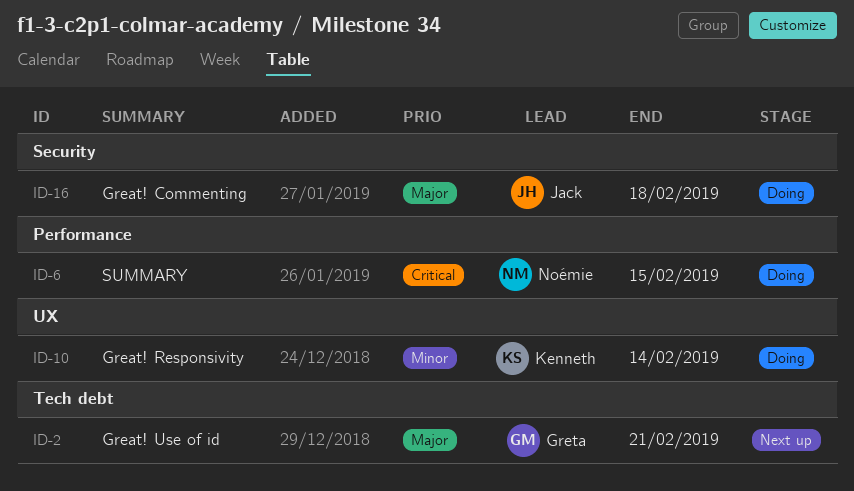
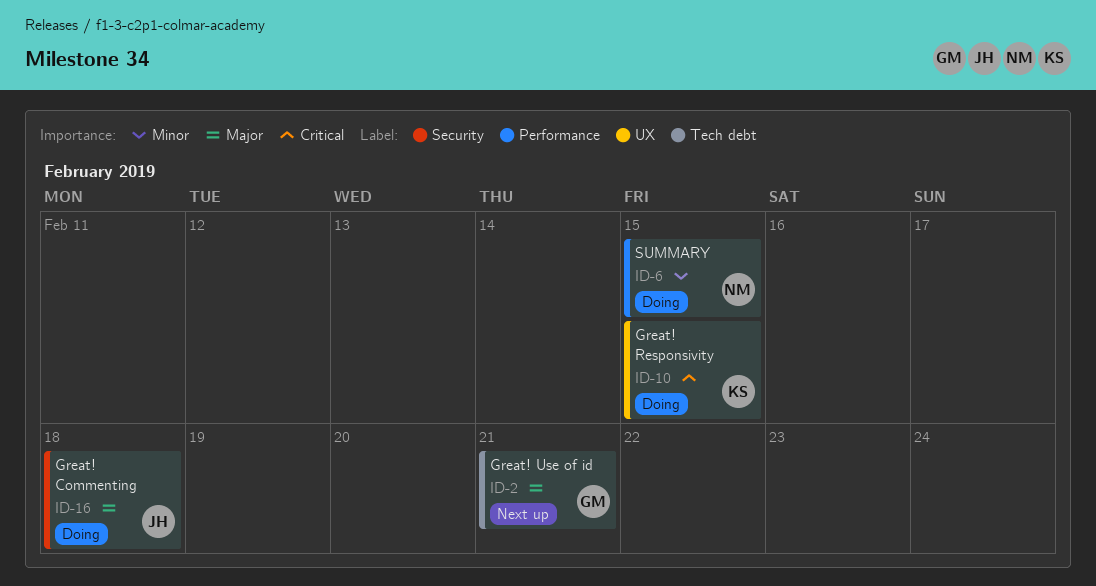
ID-6, priority: Critical -> Minor
ID-10, priority: Minor -> Critical
ID-10, due: Feb 14 -> Feb 15

